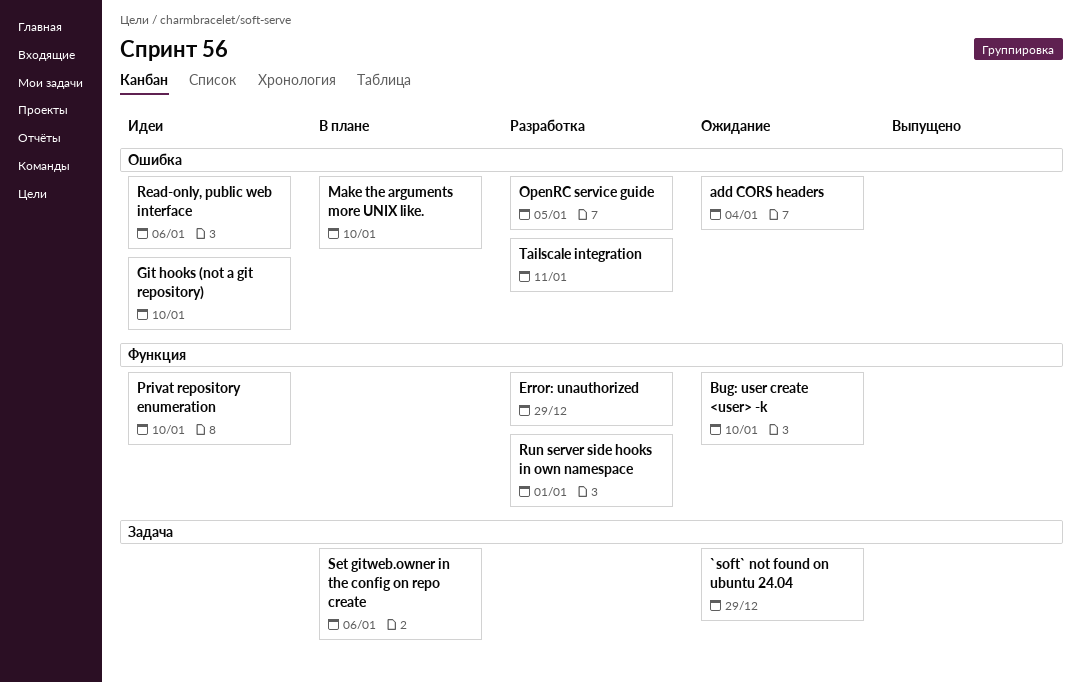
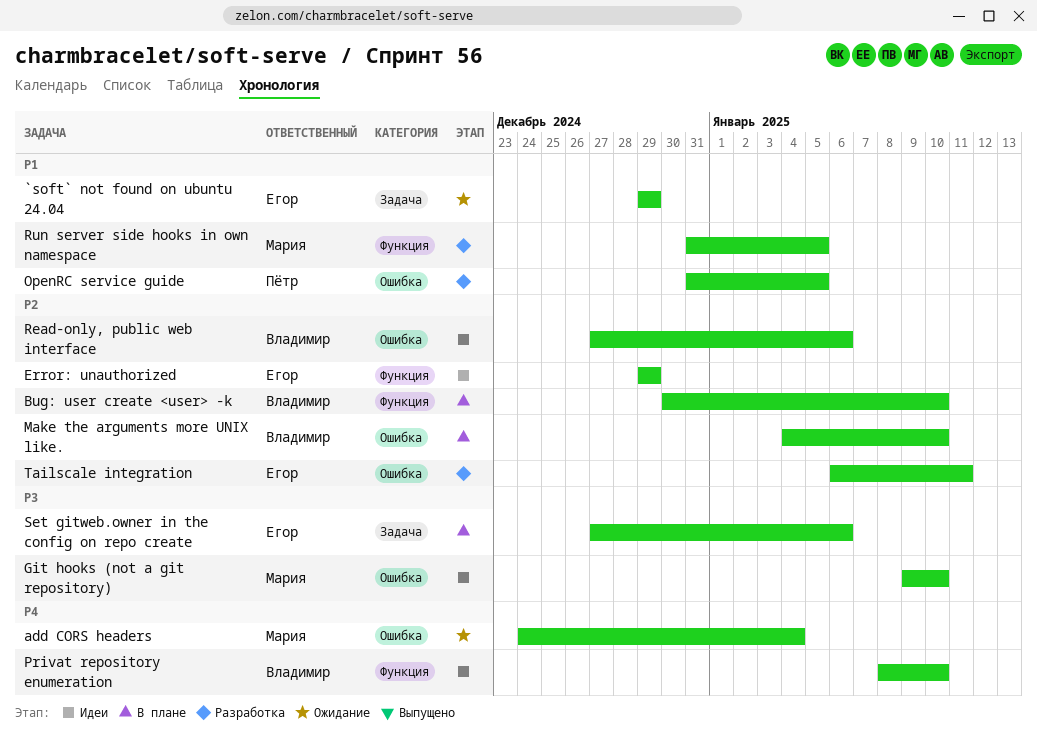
Bug: user create <user> -k, status: Ожидание -> В плане
Error: unauthorized, status: Разработка -> Идеи
Run server side hooks in own namespace, due: Jan 1 -> Jan 5

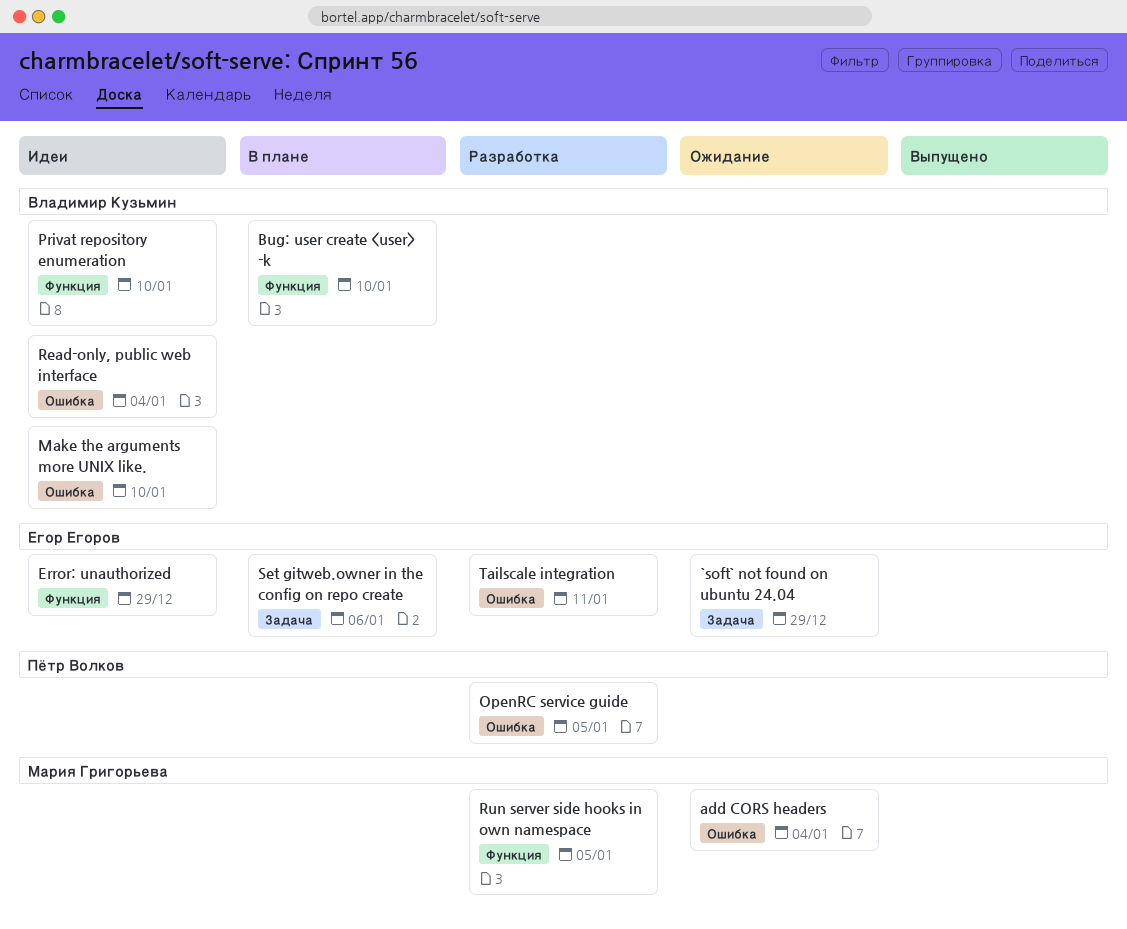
Git hooks (not a git repository): present -> none
Make the arguments more UNIX like., status: В плане -> Идеи
Read-only, public web interface, due: Jan 6 -> Jan 4

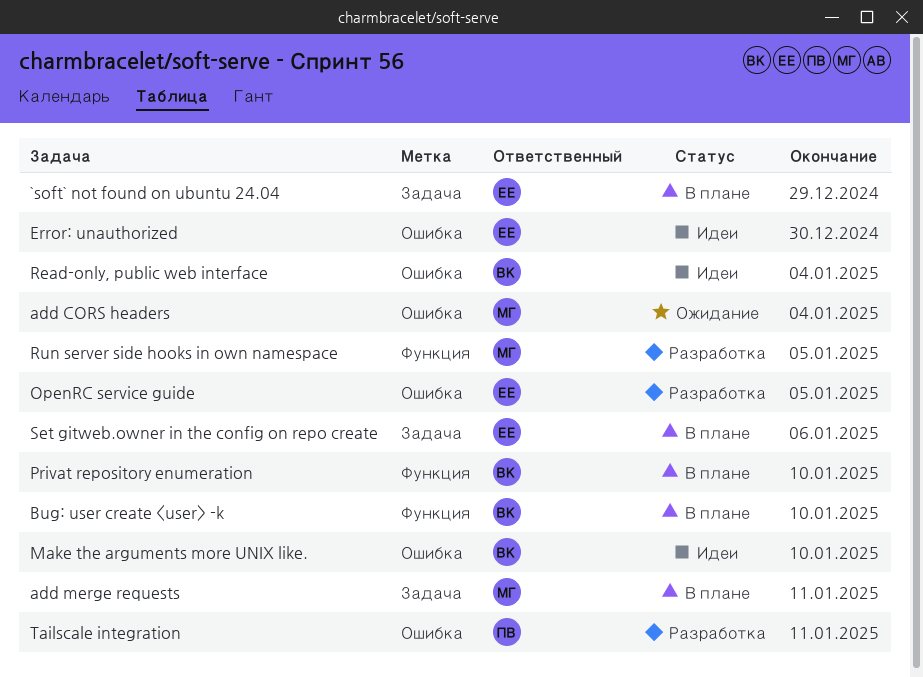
`soft` not found on ubuntu 24.04, status: Ожидание -> В плане
add merge requests: none -> present
Error: unauthorized, label: Функция -> Ошибка
Error: unauthorized, due: Dec 29 -> Dec 30
OpenRC service guide, owner: Пётр Волков -> Егор Егоров
Privat repository enumeration, status: Идеи -> В плане
Tailscale integration, owner: Егор Егоров -> Пётр Волков

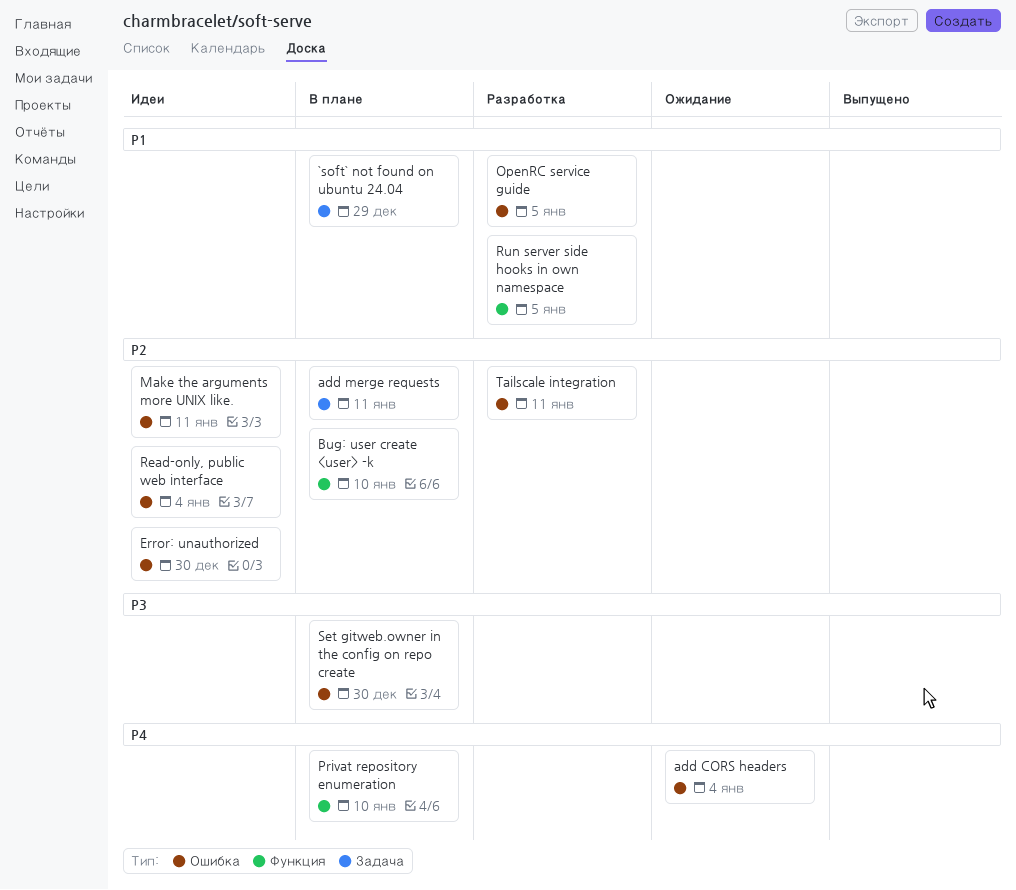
Make the arguments more UNIX like., due: Jan 10 -> Jan 11
Set gitweb.owner in the config on repo create, label: Задача -> Ошибка
Set gitweb.owner in the config on repo create, due: Jan 6 -> Dec 30

